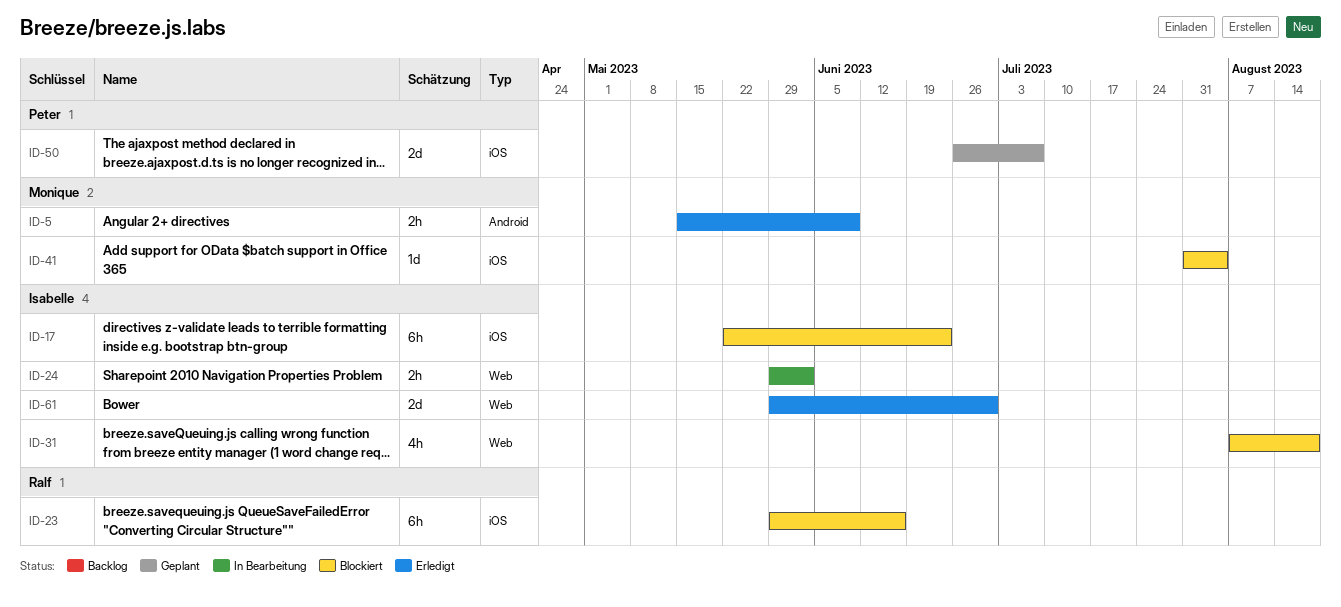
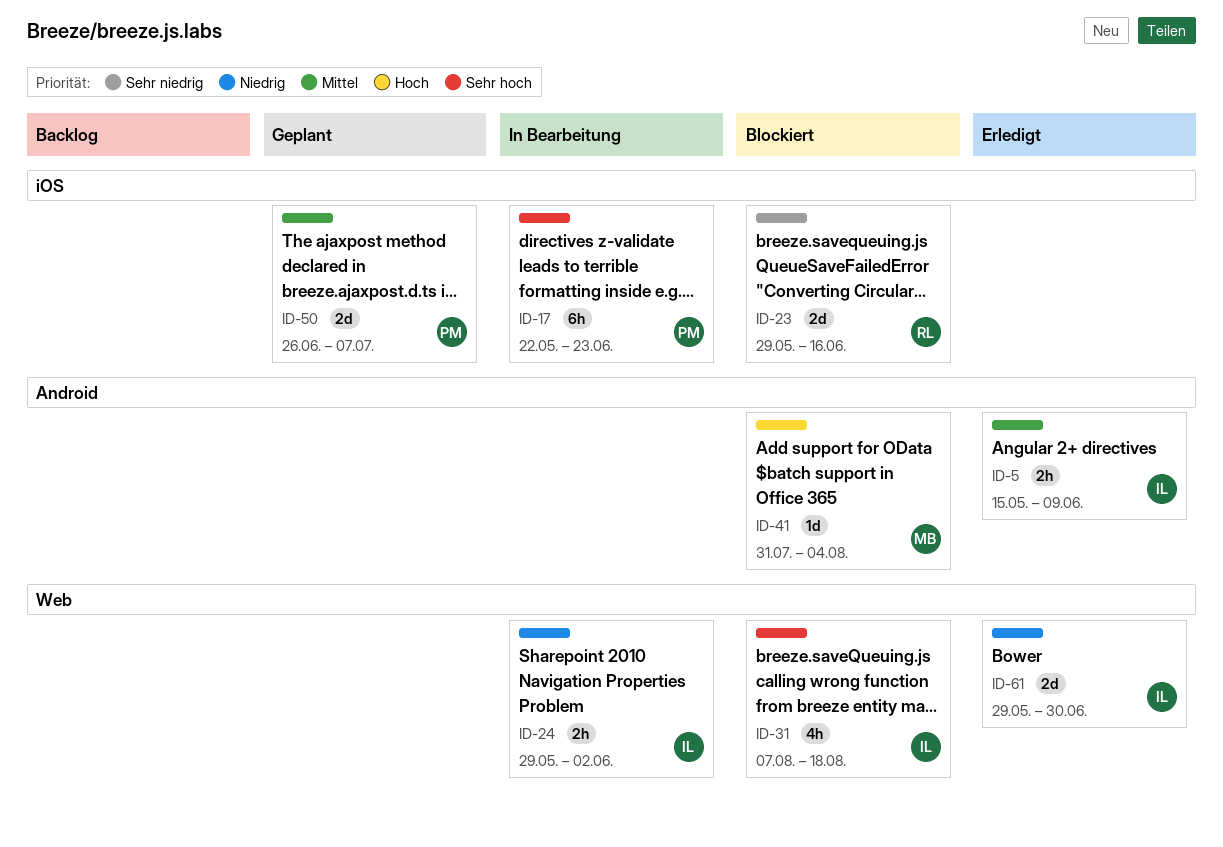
ID-5, owner: Monique -> Isabelle
ID-17, status: Blockiert -> In Bearbeitung
ID-17, owner: Isabelle -> Peter
ID-23, estimate: 6h -> 2d
ID-41, label: iOS -> Android

